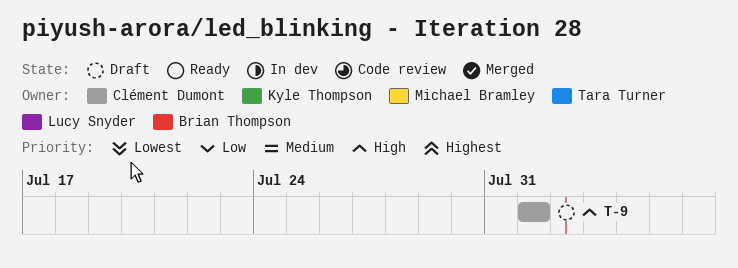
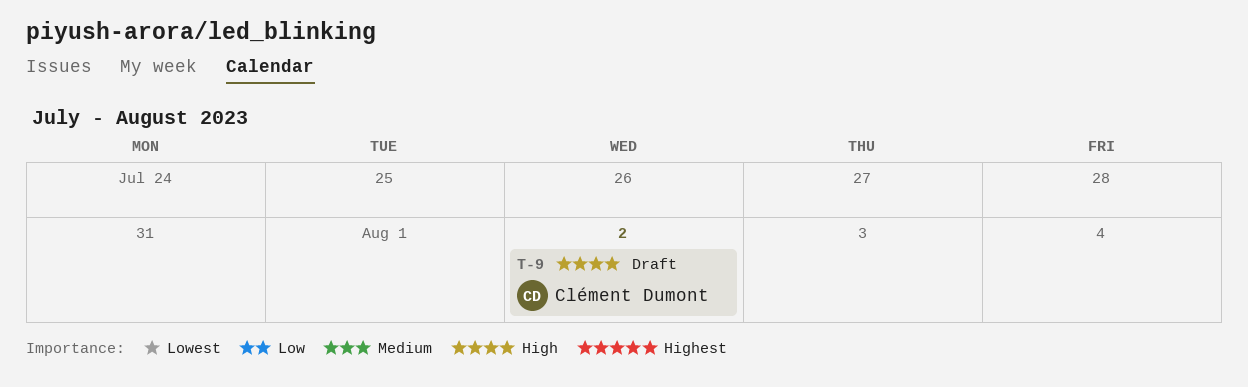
T-9, due: Aug 1 -> Aug 2

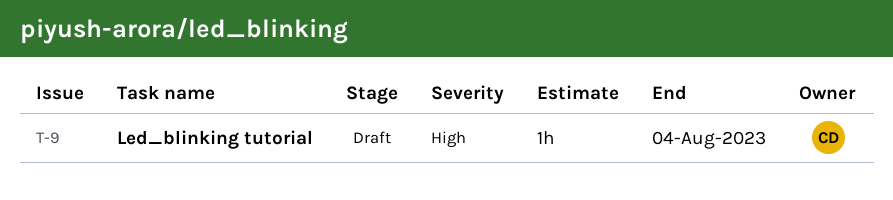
T-9, due: Aug 2 -> Aug 4

